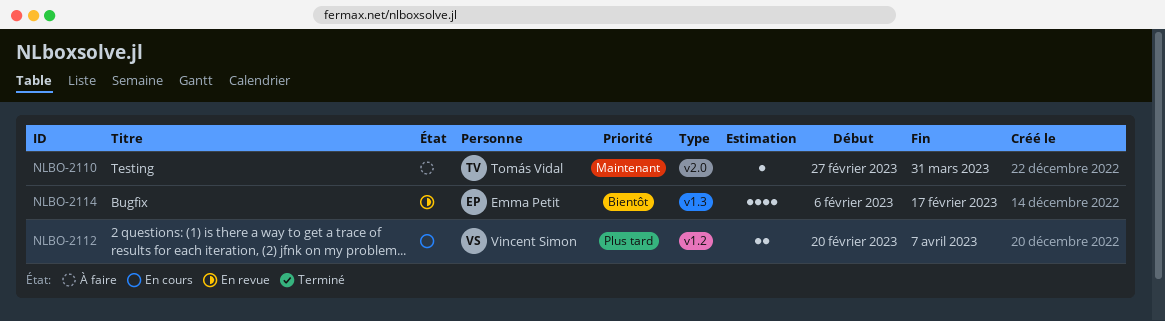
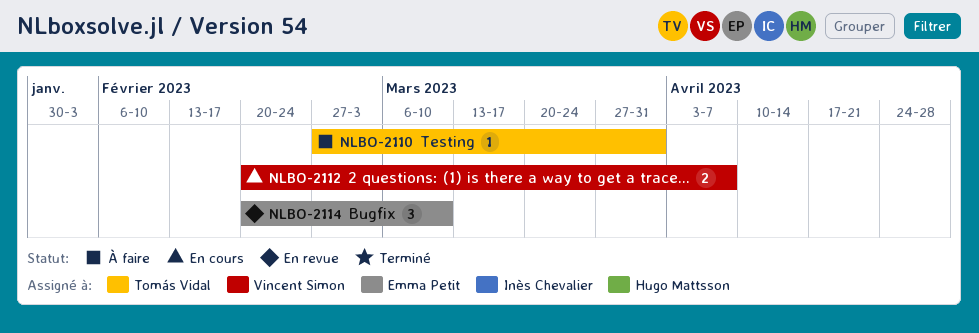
NLBO-2114, estimate: 4 -> 3
NLBO-2114, start: Feb 6 -> Feb 20
NLBO-2114, due: Feb 17 -> Mar 10

